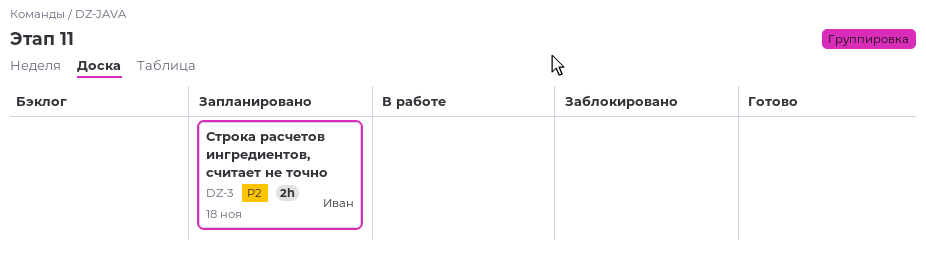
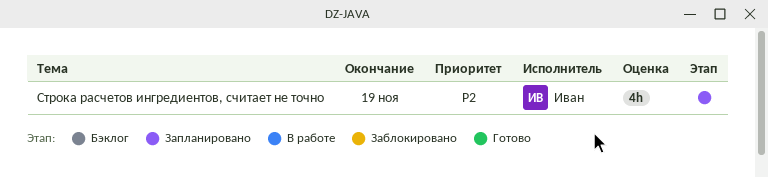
Строка расчетов ингредиентов, считает не точно, estimate: 2h -> 4h
Строка расчетов ингредиентов, считает не точно, due: Nov 18 -> Nov 19

